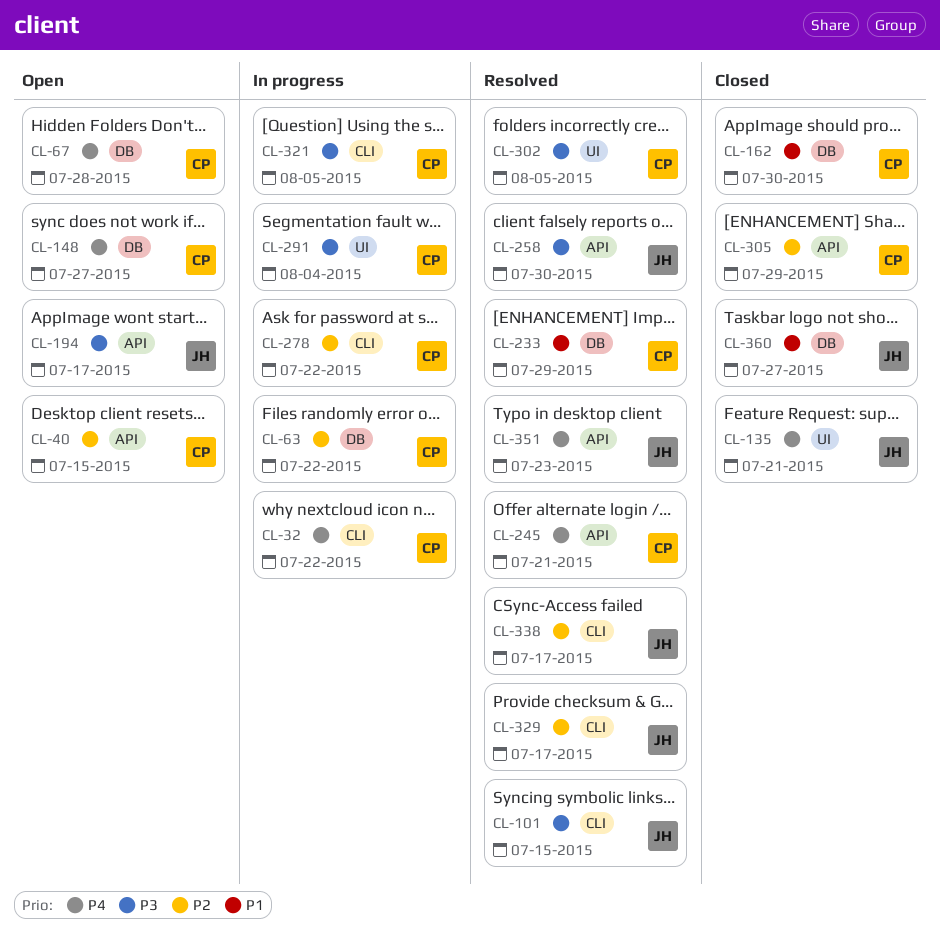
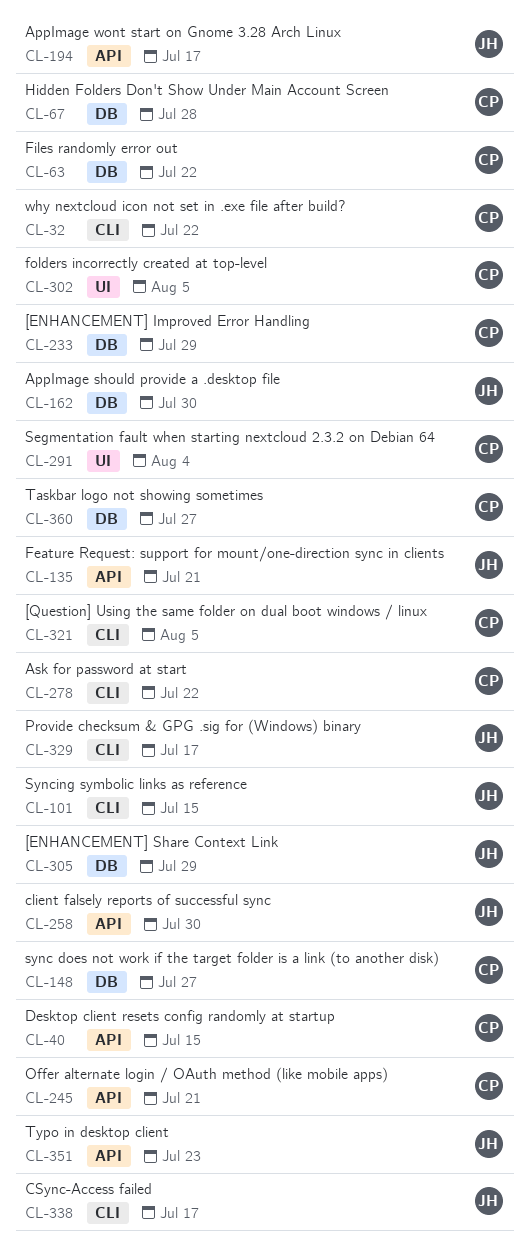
CL-135, label: UI -> API
CL-162, owner: CP -> JH
CL-305, owner: CP -> JH
CL-305, label: API -> DB
CL-360, owner: JH -> CP

